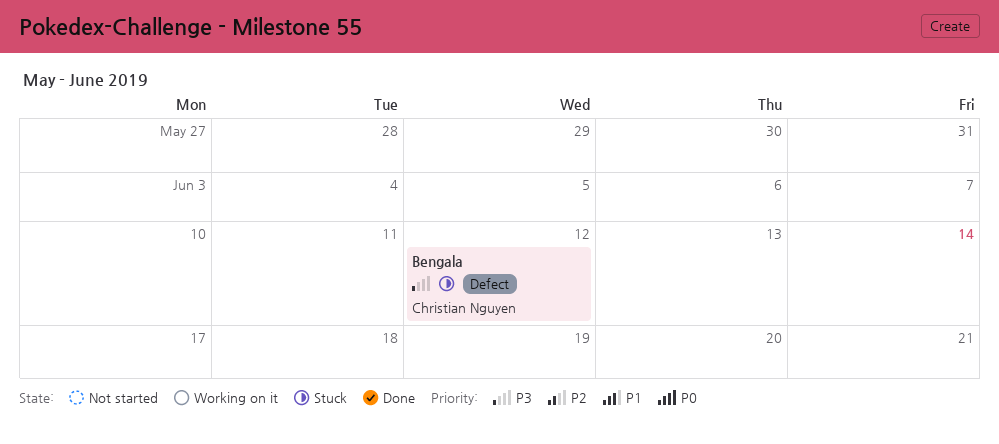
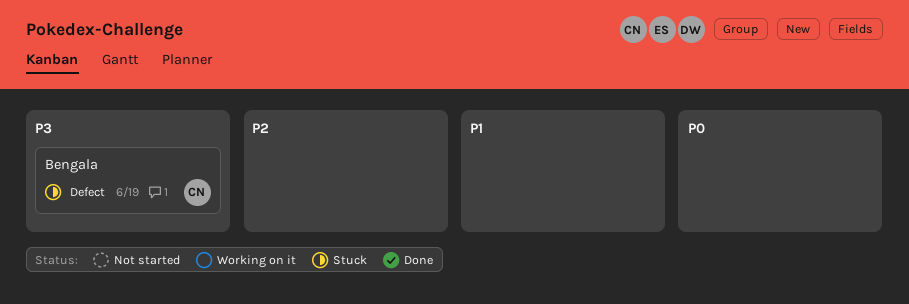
Bengala, due: Jun 12 -> Jun 19

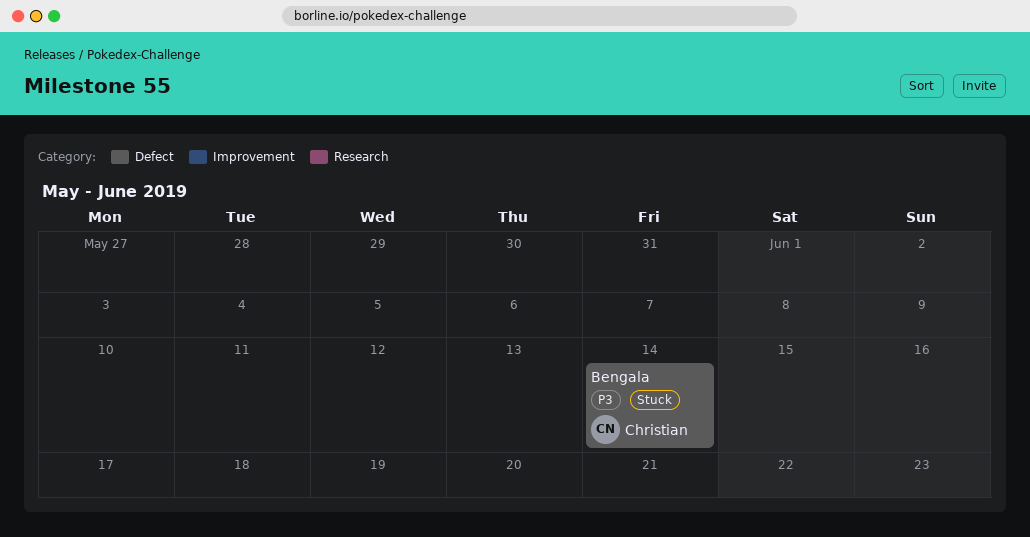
Bengala, due: Jun 19 -> Jun 14

